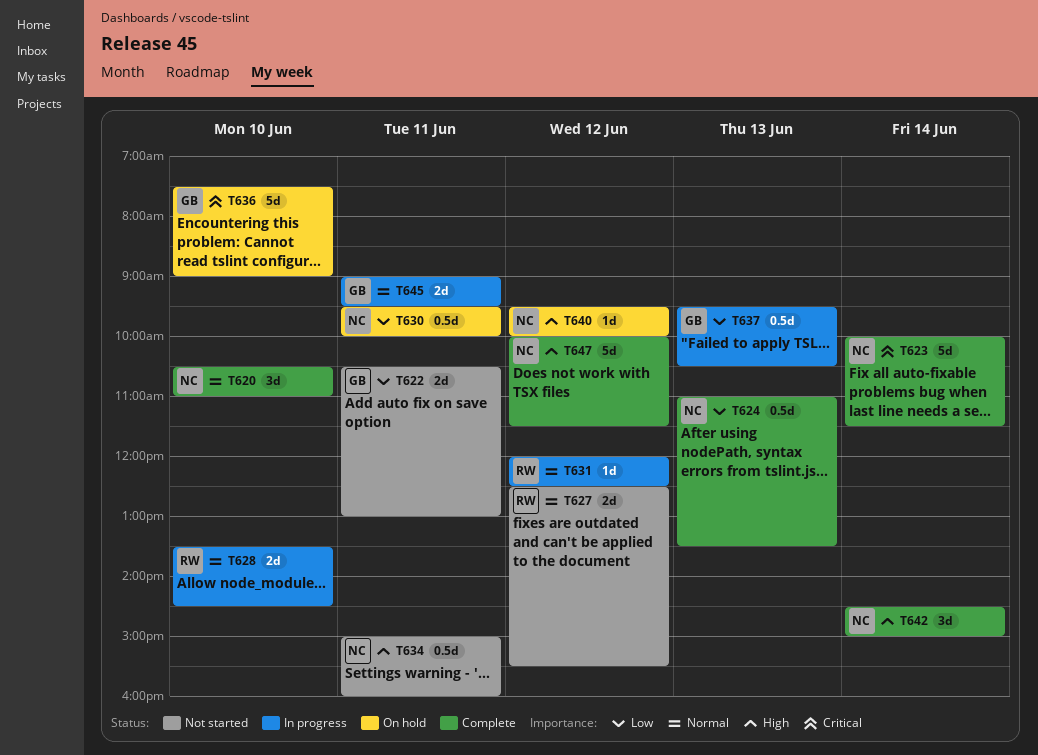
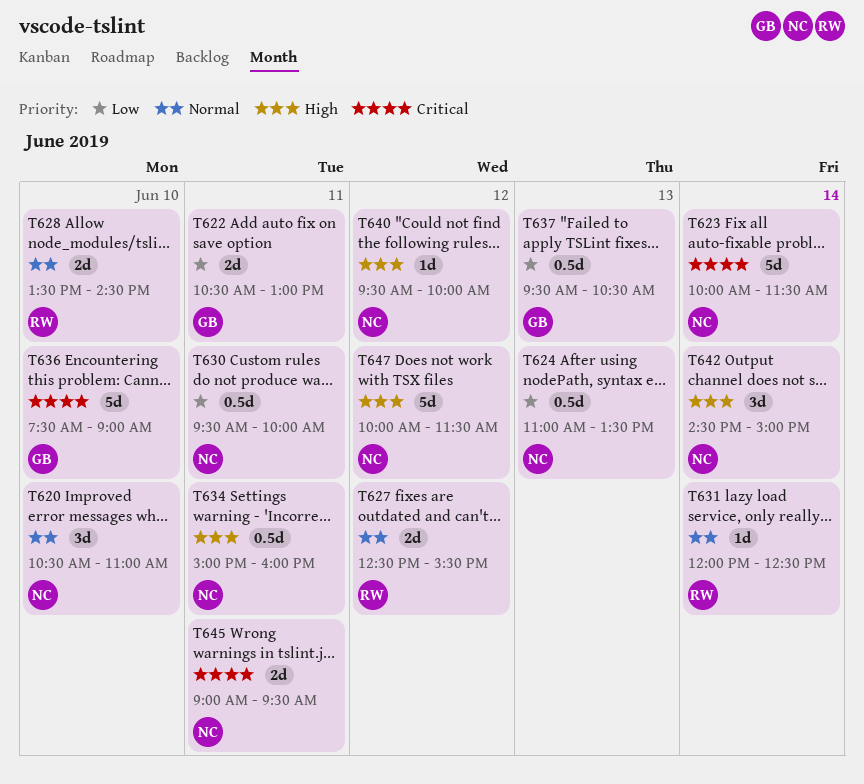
T631, day: Jun 12 -> Jun 14
T645, owner: GB -> NC
T645, priority: Normal -> Critical

